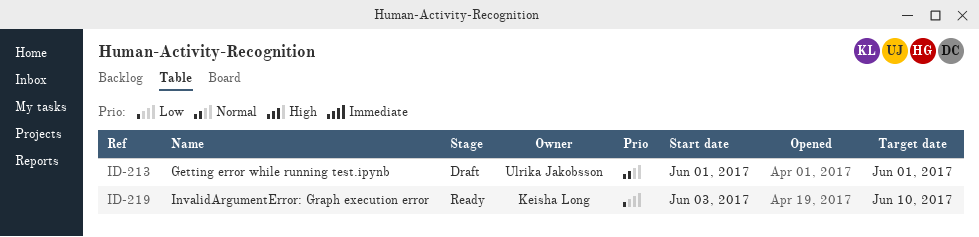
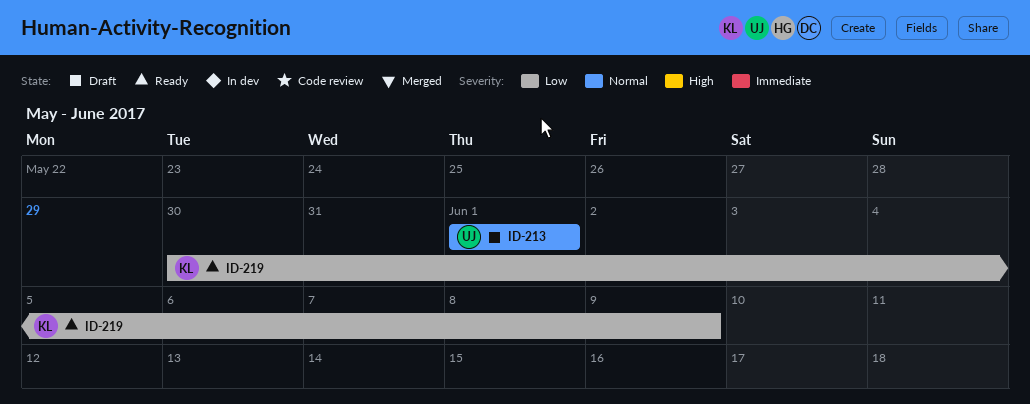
ID-219, start: Jun 3 -> May 30
ID-219, due: Jun 10 -> Jun 9

